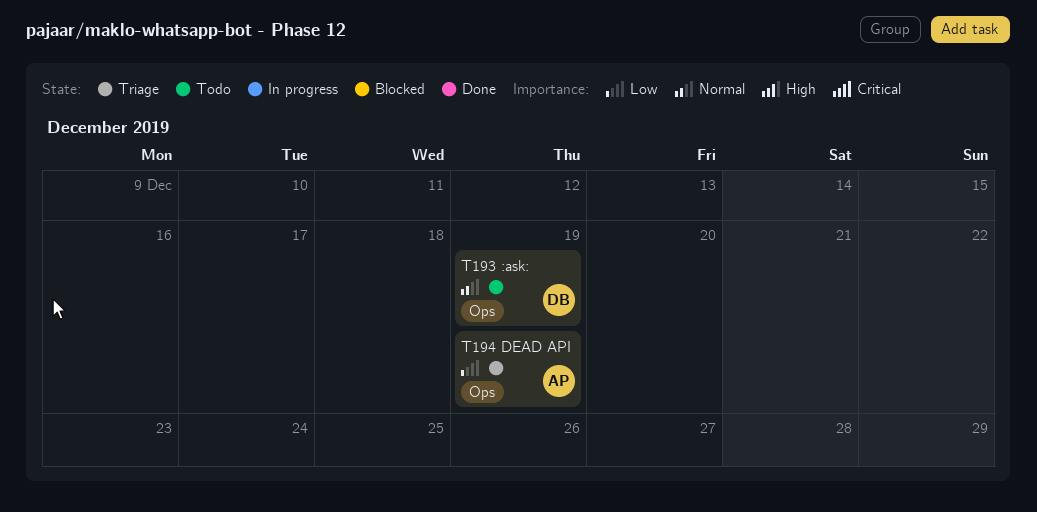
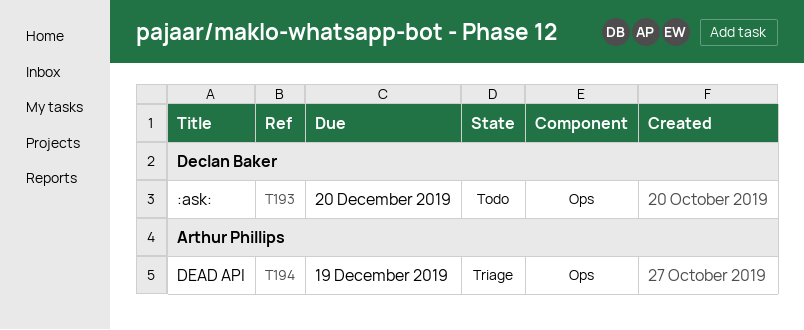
T193, due: Dec 19 -> Dec 20

